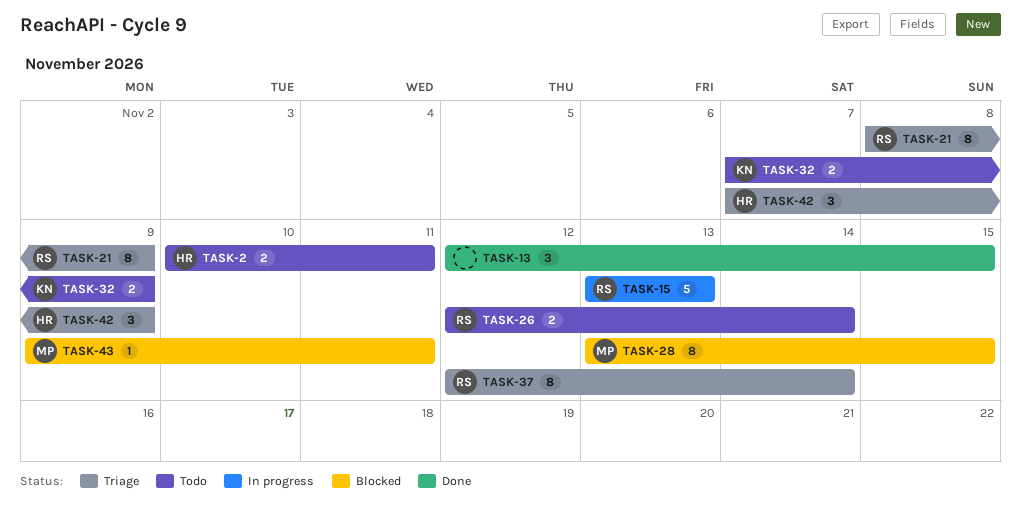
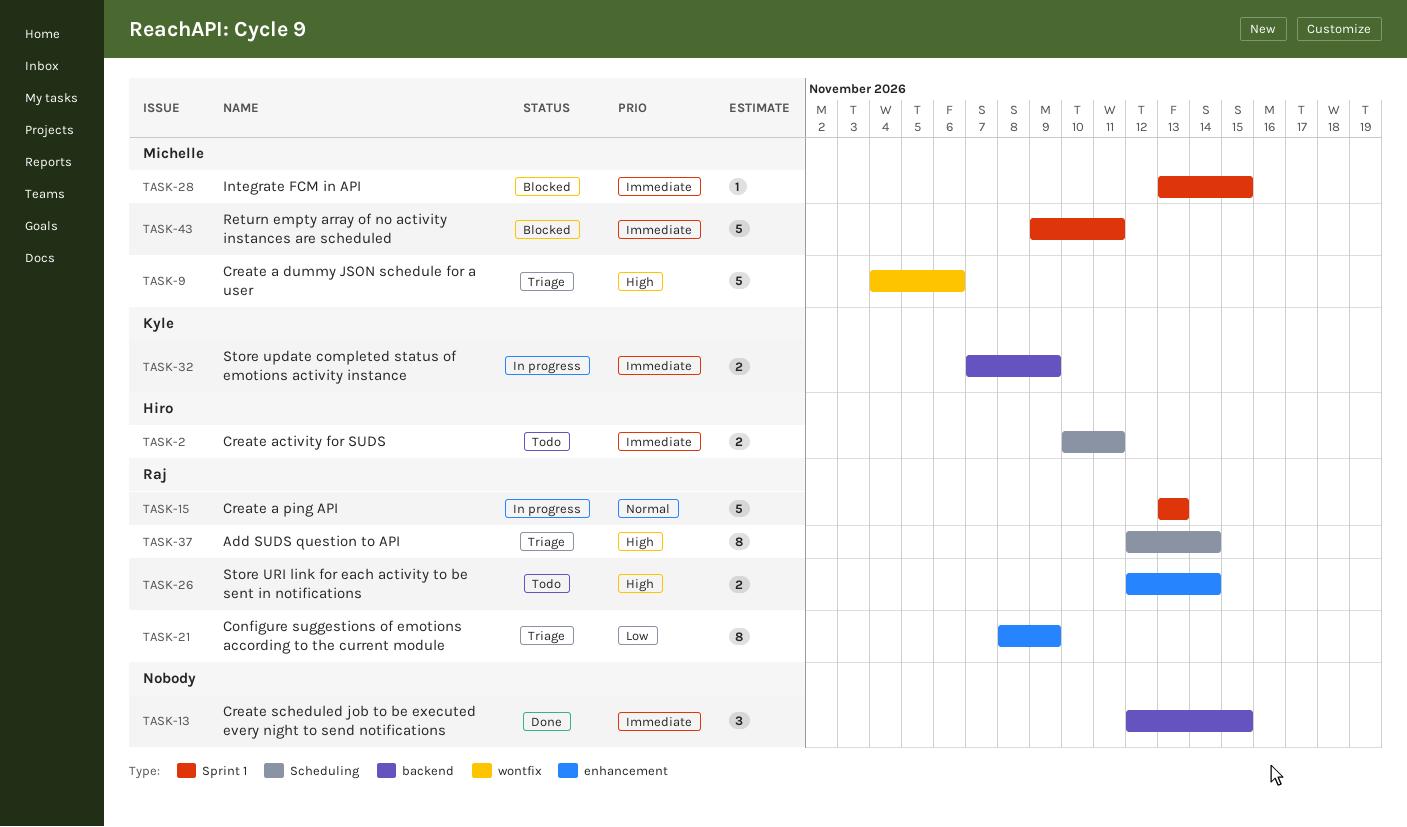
TASK-9: none -> present
TASK-28, estimate: 8 -> 1
TASK-32, status: Todo -> In progress
TASK-42: present -> none
TASK-43, estimate: 1 -> 5

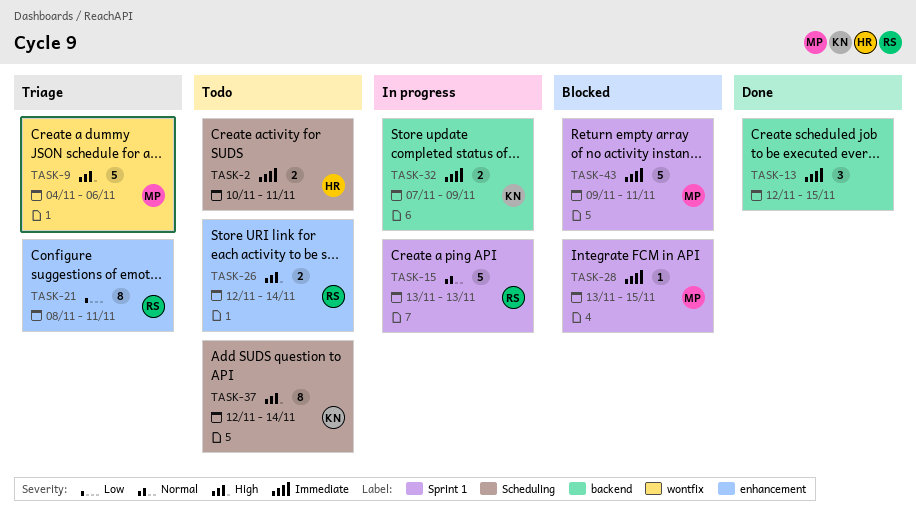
TASK-21, due: Nov 9 -> Nov 11
TASK-37, status: Triage -> Todo
TASK-37, owner: Raj -> Kyle

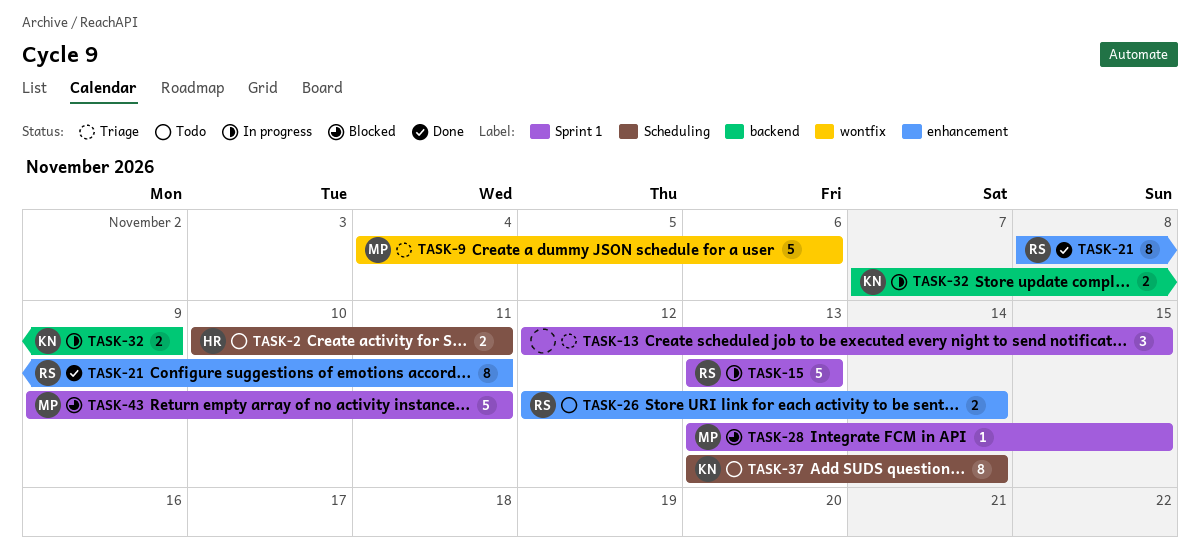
TASK-13, status: Done -> Triage
TASK-13, label: backend -> Sprint 1
TASK-21, status: Triage -> Done
TASK-37, start: Nov 12 -> Nov 13

